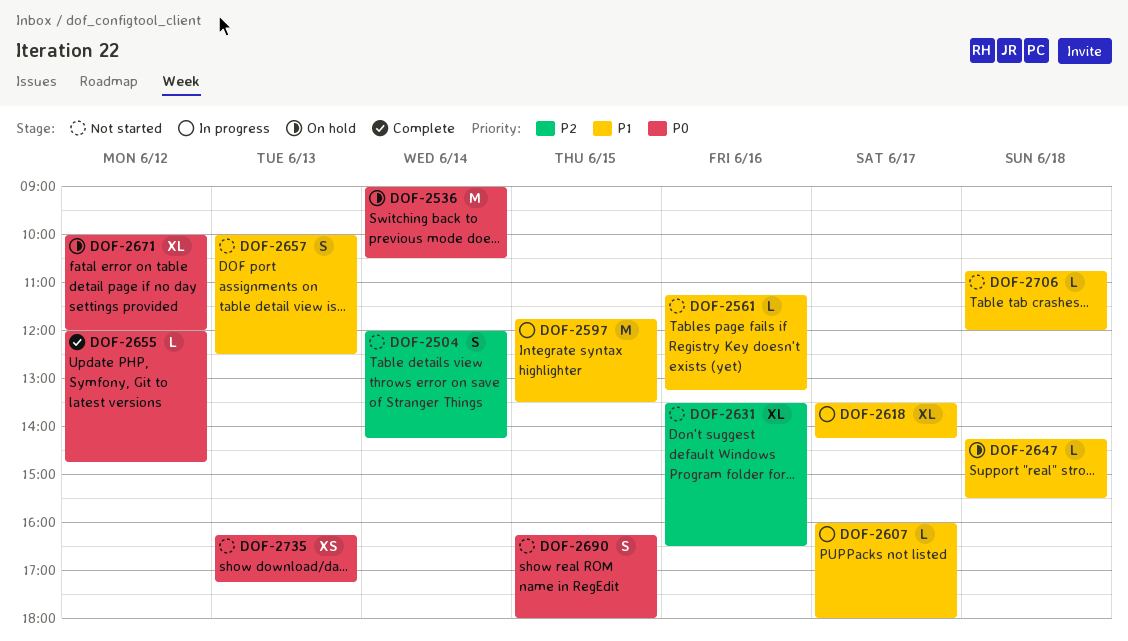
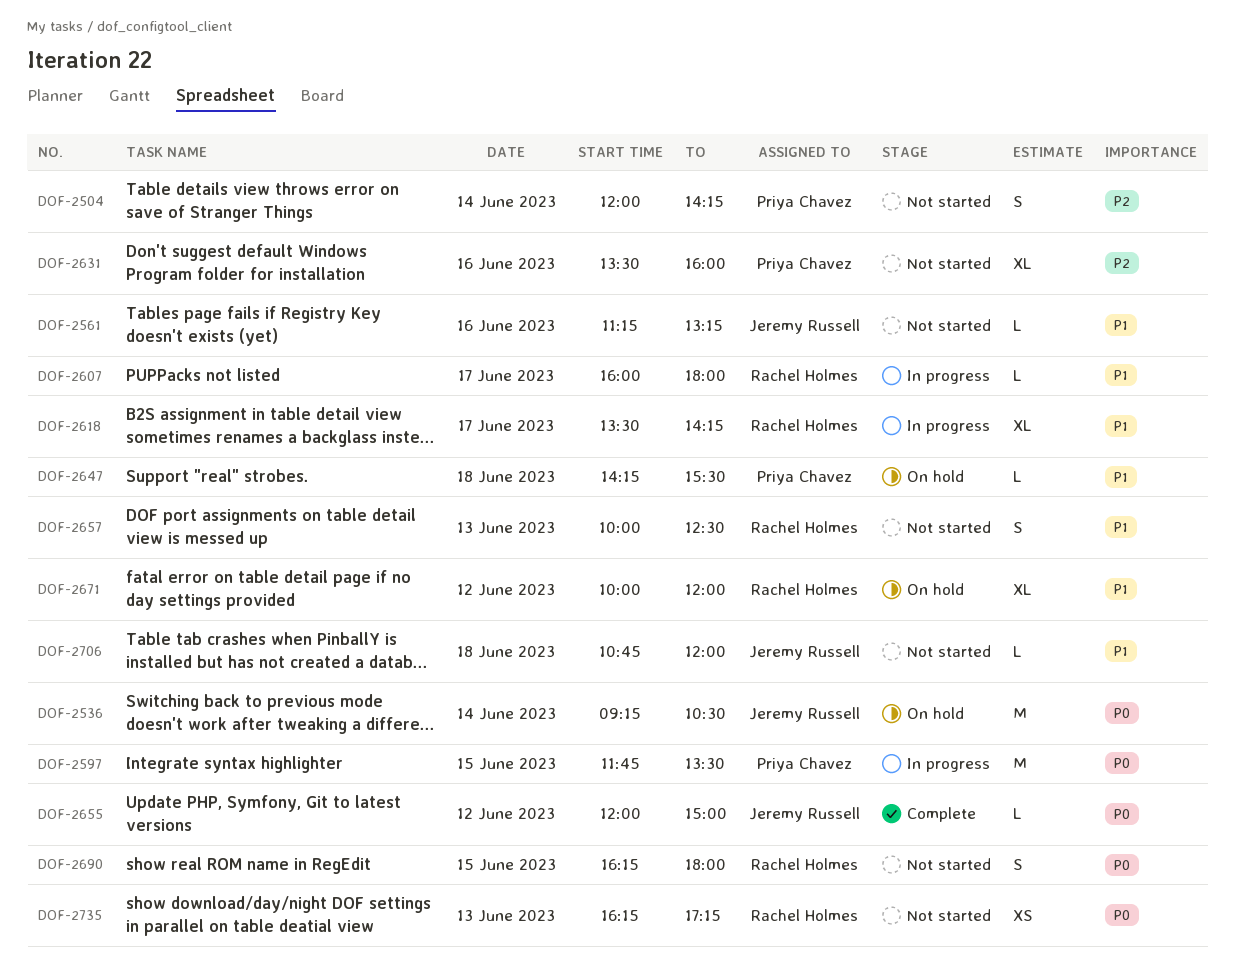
DOF-2536, begins: 09:00 -> 09:15
DOF-2597, priority: P1 -> P0
DOF-2631, ends: 16:30 -> 16:00
DOF-2655, ends: 14:45 -> 15:00
DOF-2671, priority: P0 -> P1

